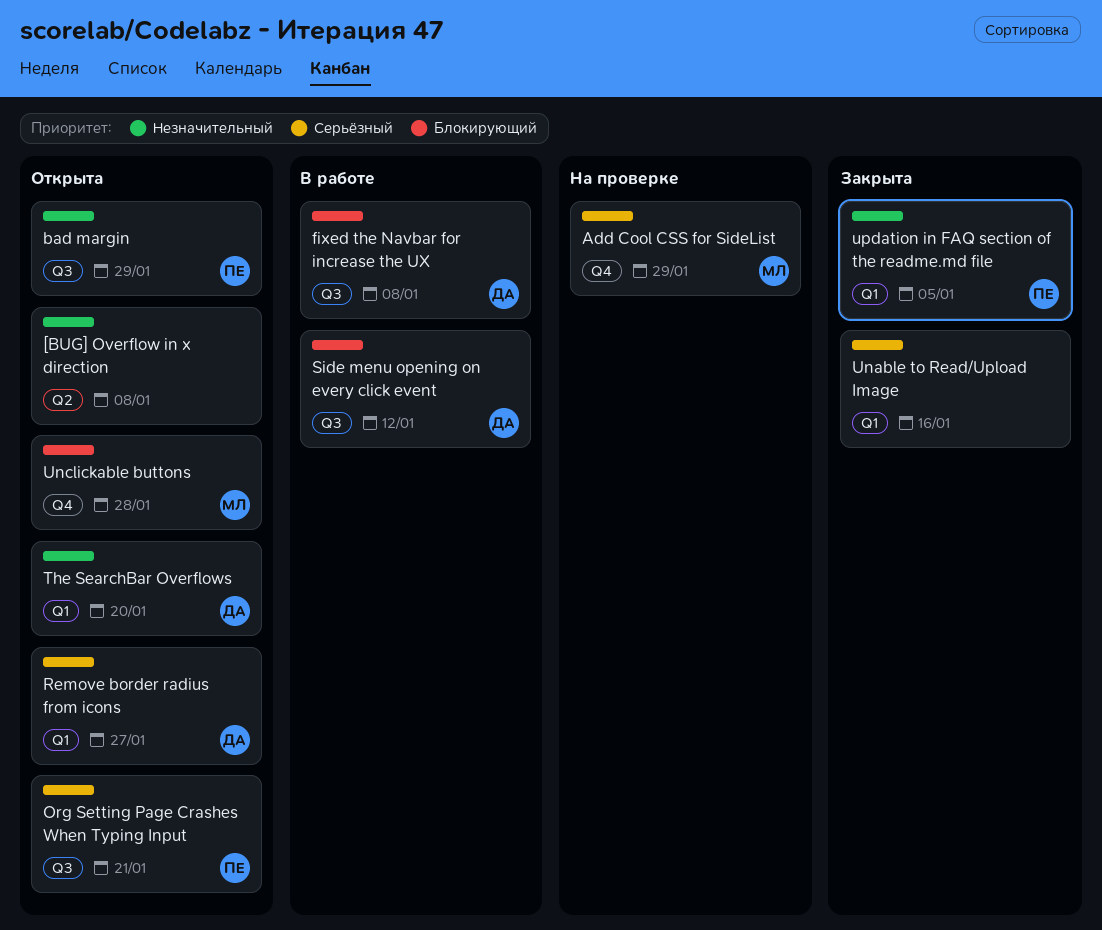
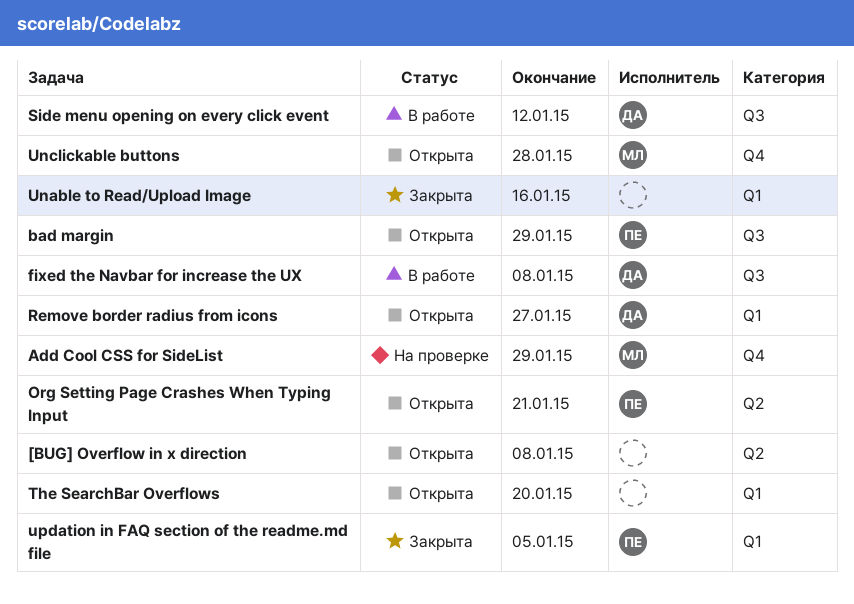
Org Setting Page Crashes When Typing Input, label: Q3 -> Q2
The SearchBar Overflows, owner: ДА -> none

